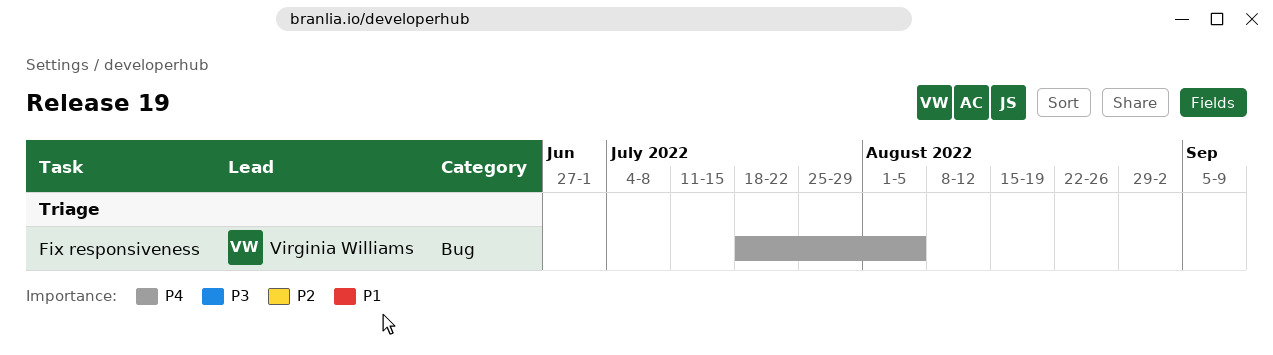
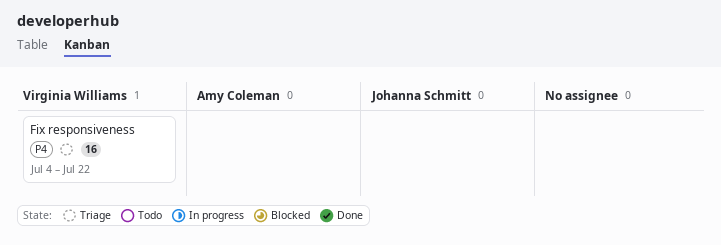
Fix responsiveness, start: Jul 18 -> Jul 4
Fix responsiveness, due: Aug 5 -> Jul 22

